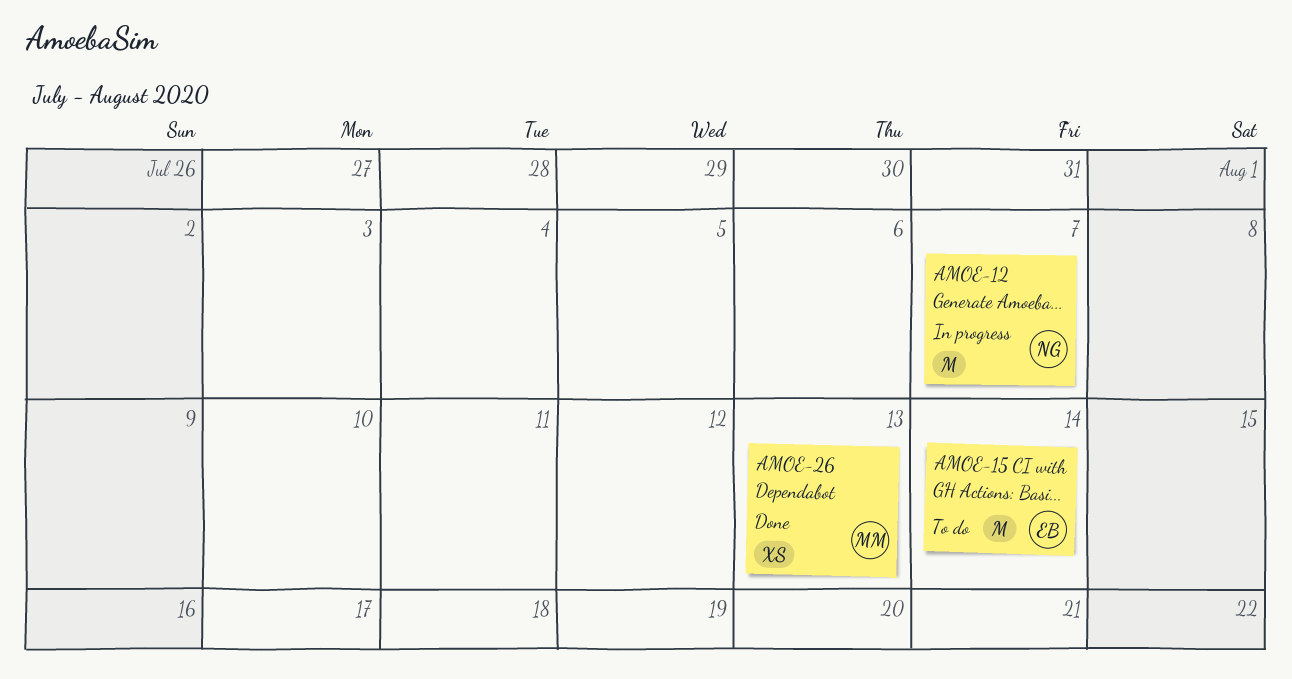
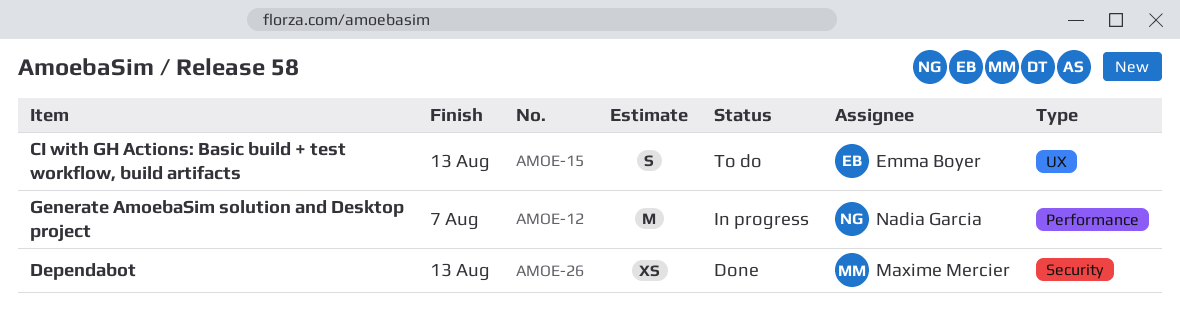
AMOE-15, estimate: M -> S
AMOE-15, due: Aug 14 -> Aug 13

